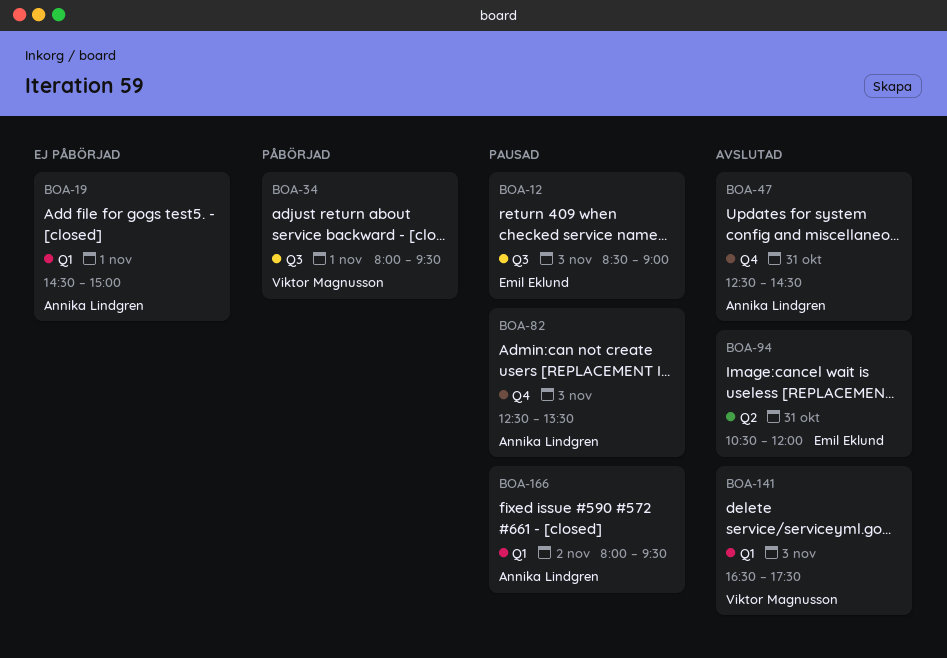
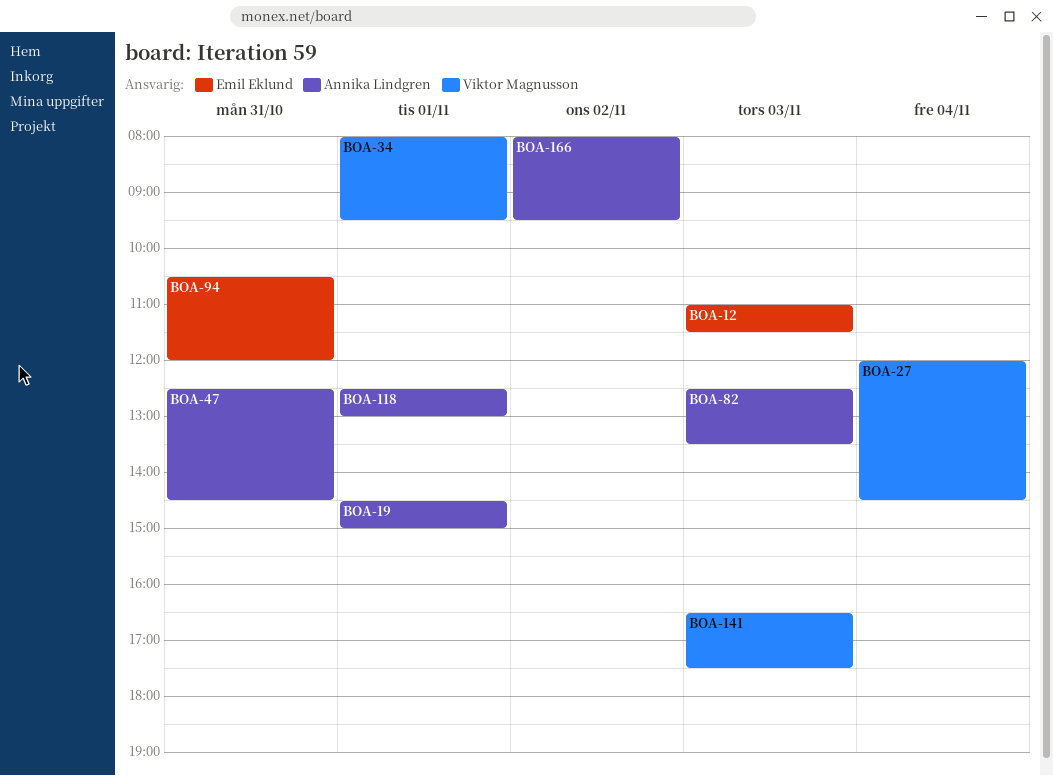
BOA-12, begins: 08:30 -> 11:00
BOA-12, ends: 09:00 -> 11:30
BOA-27: none -> present
BOA-118: none -> present

